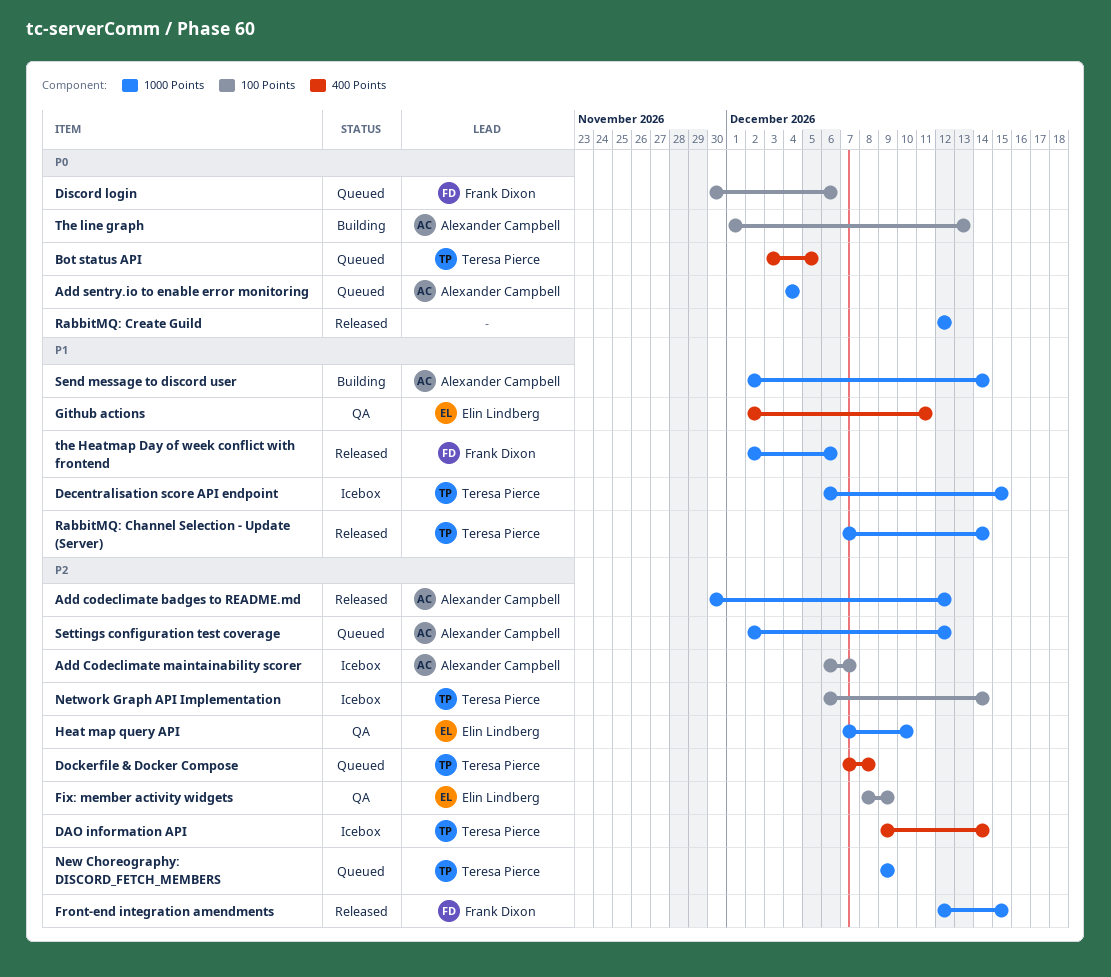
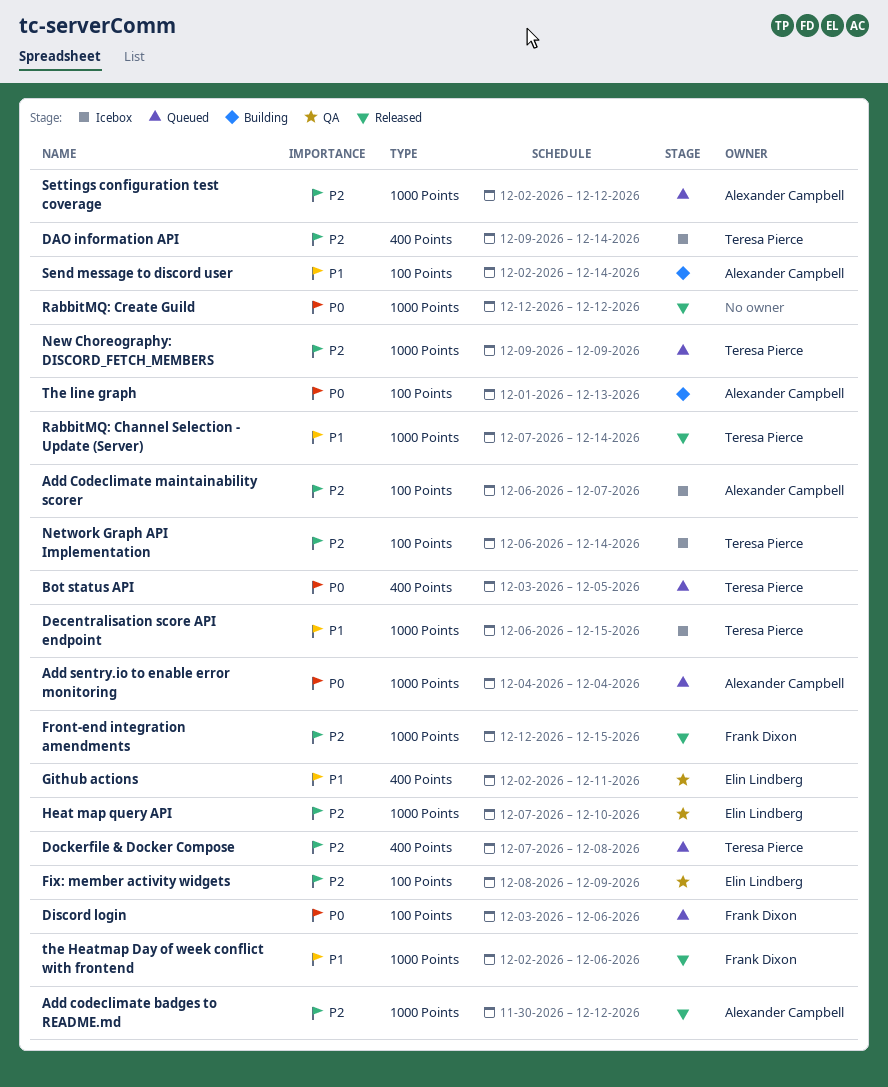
Discord login, start: Nov 30 -> Dec 3
Send message to discord user, label: 1000 Points -> 100 Points

